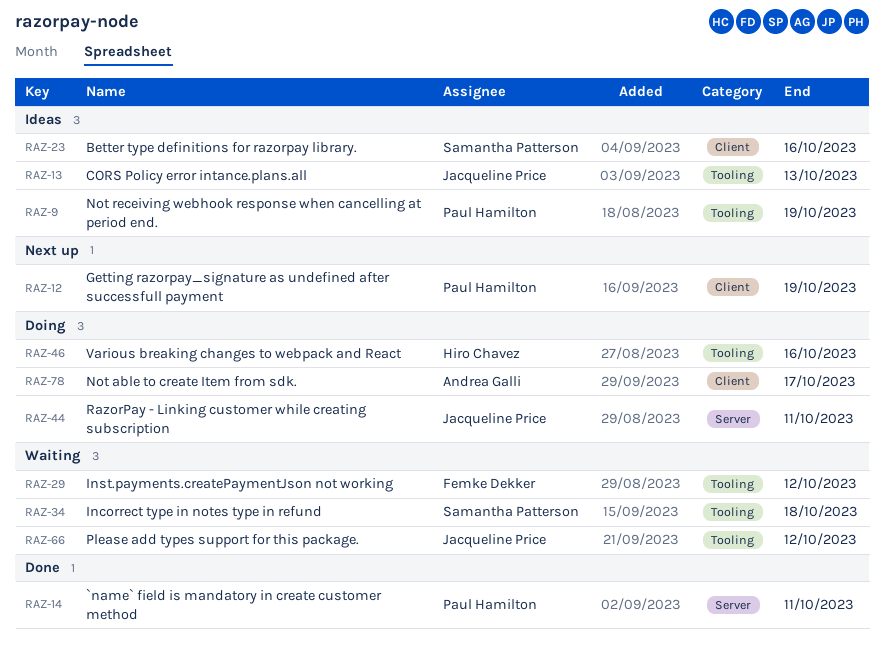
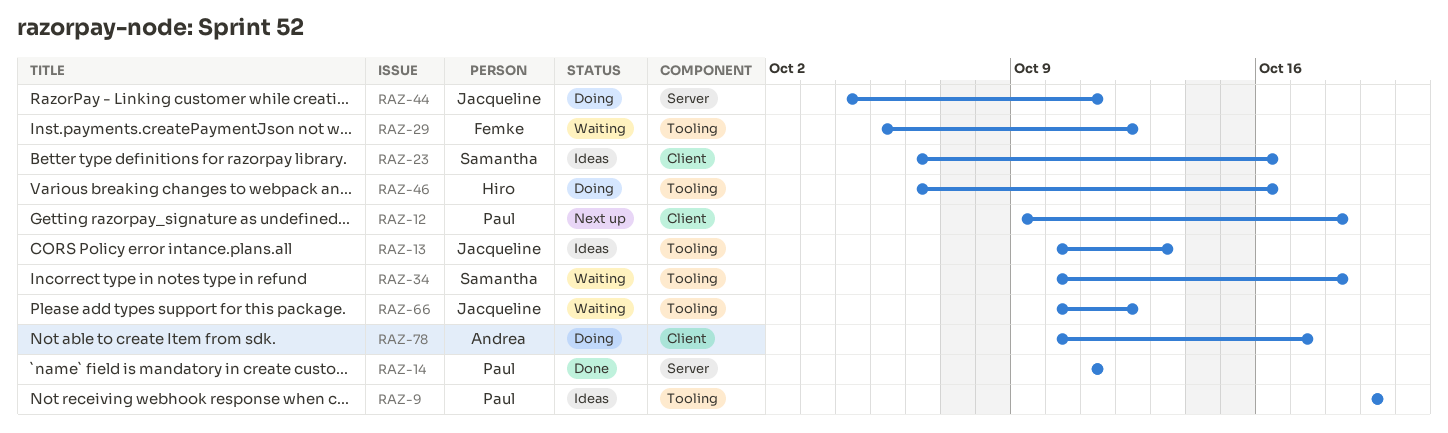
RAZ-12, due: Oct 19 -> Oct 18

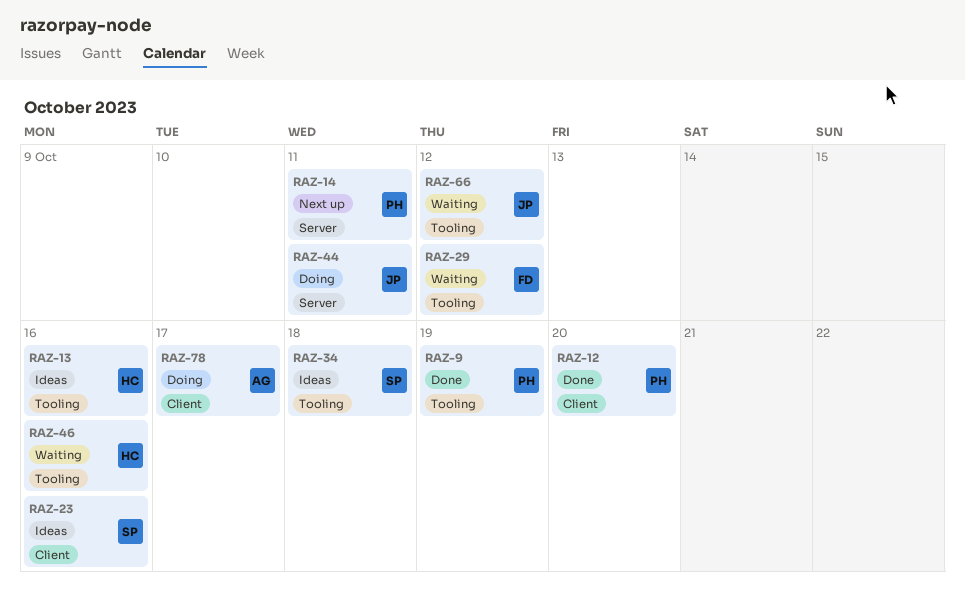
RAZ-9, status: Ideas -> Done
RAZ-12, status: Next up -> Done
RAZ-12, due: Oct 18 -> Oct 20
RAZ-13, owner: Jacqueline -> Hiro
RAZ-13, due: Oct 13 -> Oct 16
RAZ-14, status: Done -> Next up
RAZ-34, status: Waiting -> Ideas
RAZ-46, status: Doing -> Waiting

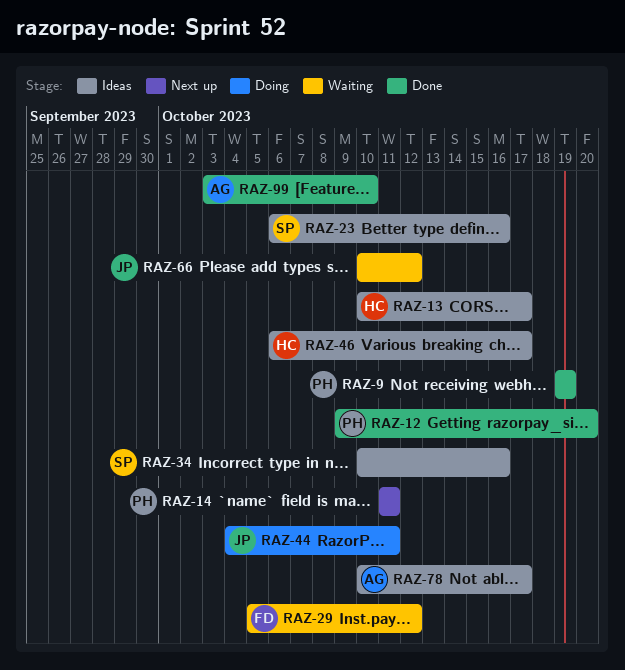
RAZ-13, due: Oct 16 -> Oct 17
RAZ-34, due: Oct 18 -> Oct 16
RAZ-46, status: Waiting -> Ideas
RAZ-46, due: Oct 16 -> Oct 17
RAZ-78, status: Doing -> Ideas
RAZ-99: none -> present

